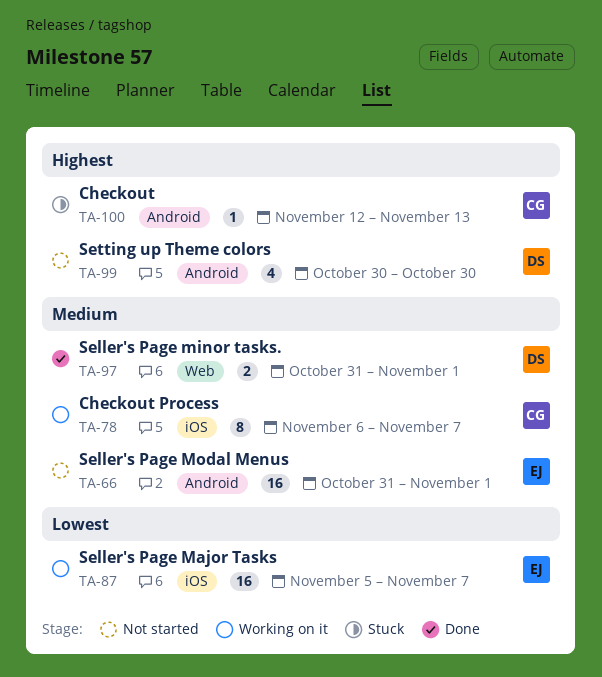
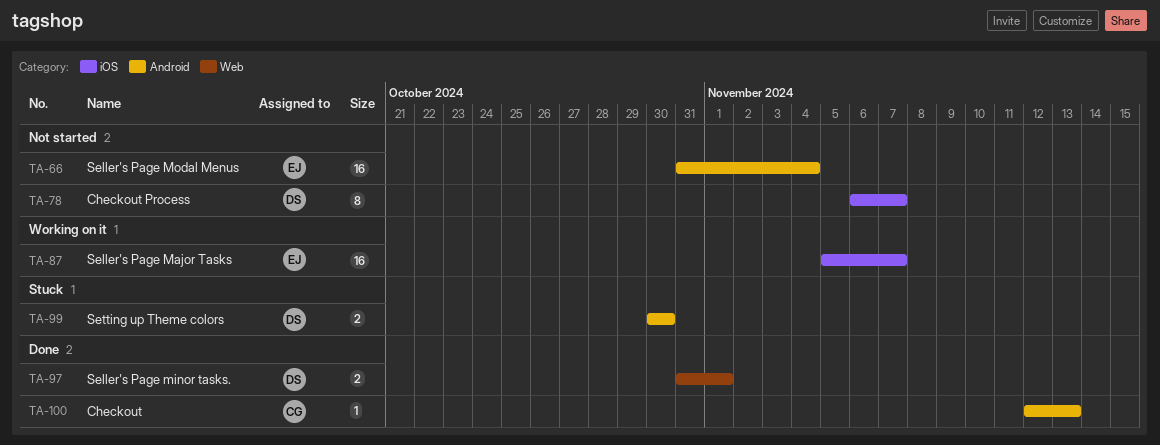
TA-66, due: Nov 1 -> Nov 4
TA-78, status: Working on it -> Not started
TA-78, owner: CG -> DS
TA-99, status: Not started -> Stuck
TA-99, estimate: 4 -> 2
TA-100, status: Stuck -> Done

